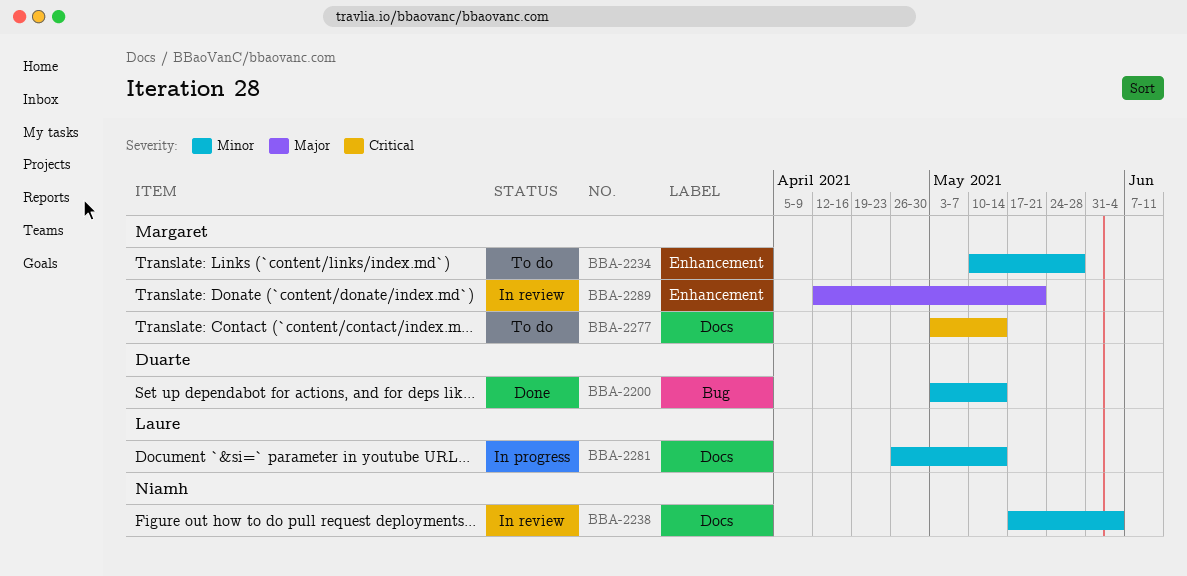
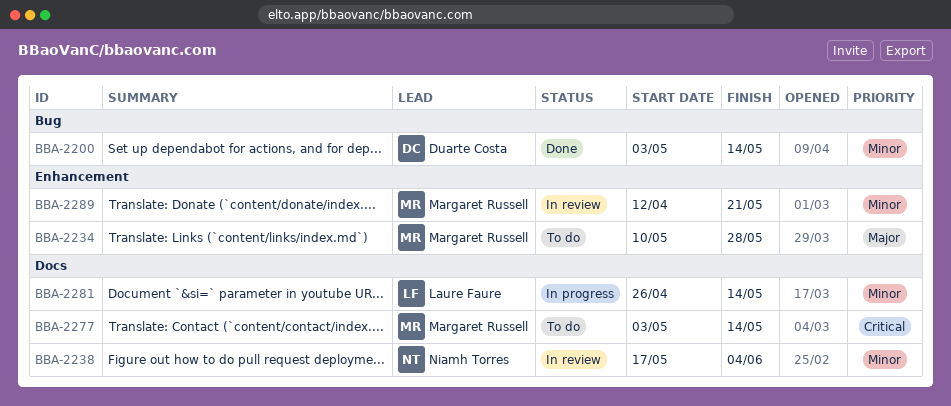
BBA-2234, priority: Minor -> Major
BBA-2289, priority: Major -> Minor

